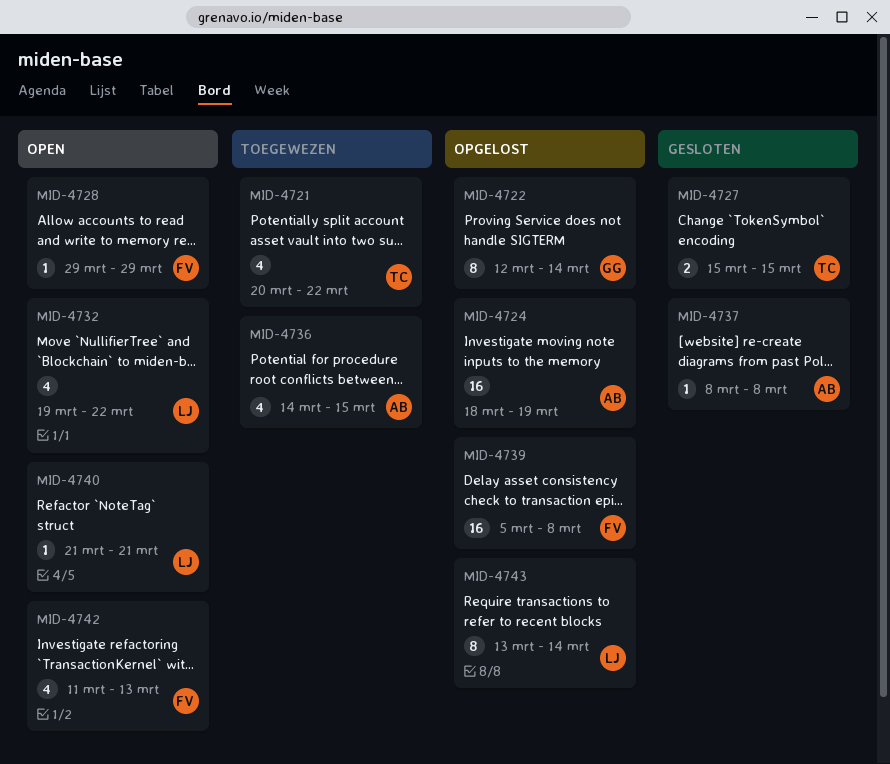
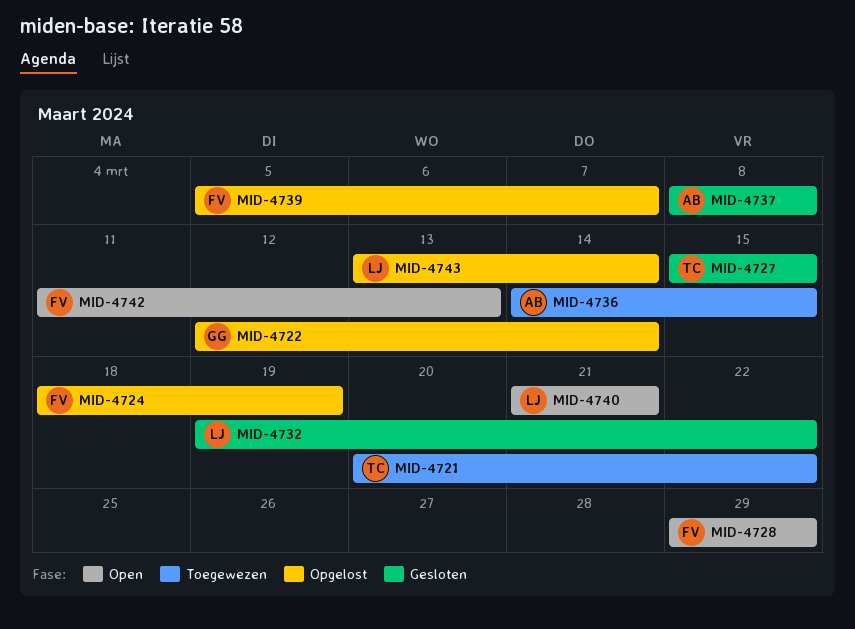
MID-4724, owner: AB -> FV
MID-4732, status: Open -> Gesloten
MID-4739, due: Mar 8 -> Mar 7

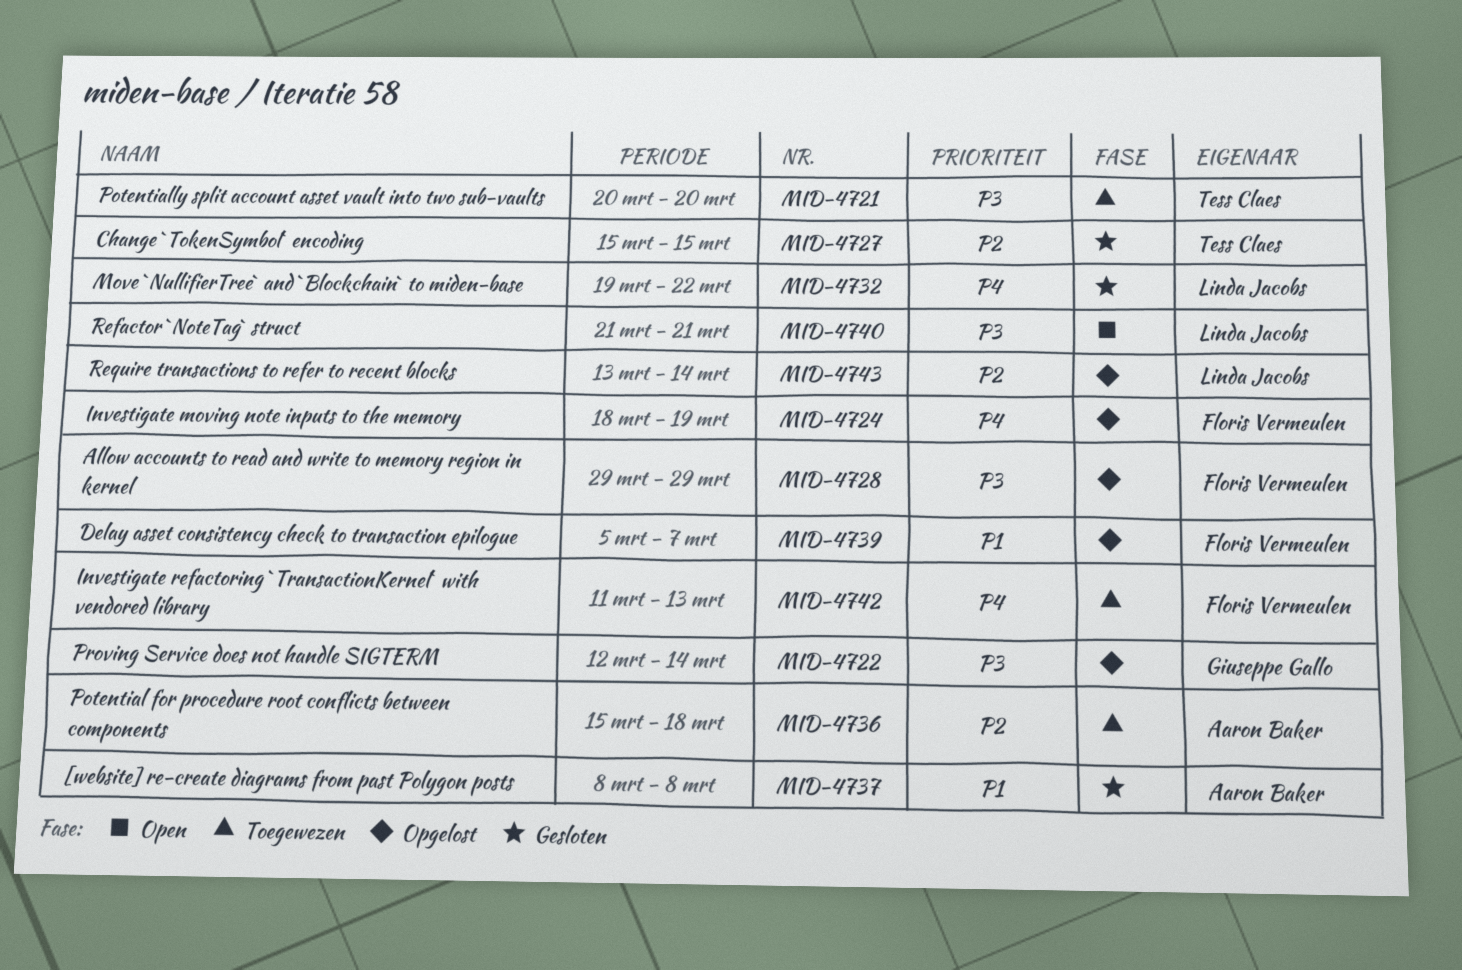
MID-4721, due: Mar 22 -> Mar 20
MID-4728, status: Open -> Opgelost
MID-4736, start: Mar 14 -> Mar 15
MID-4736, due: Mar 15 -> Mar 18
MID-4742, status: Open -> Toegewezen

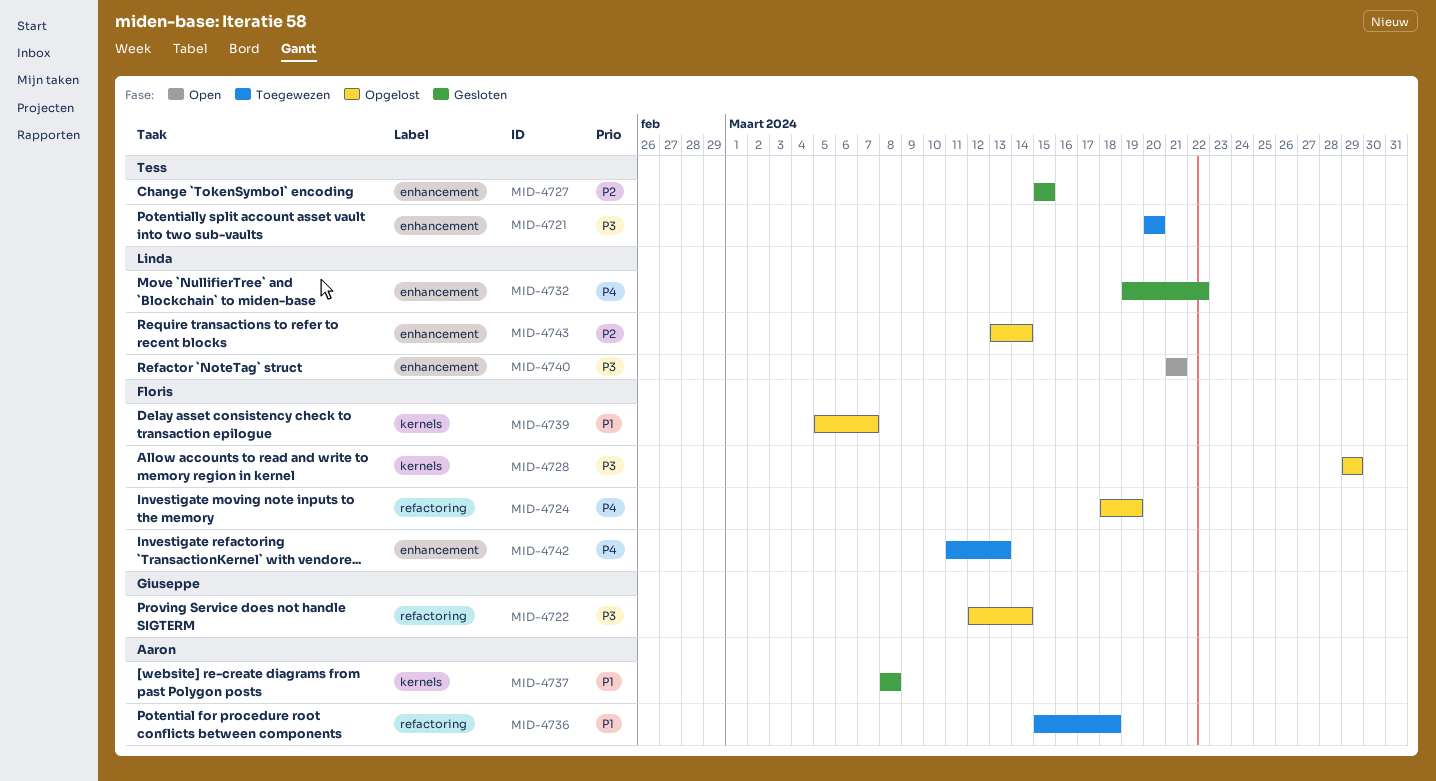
MID-4736, priority: P2 -> P1

